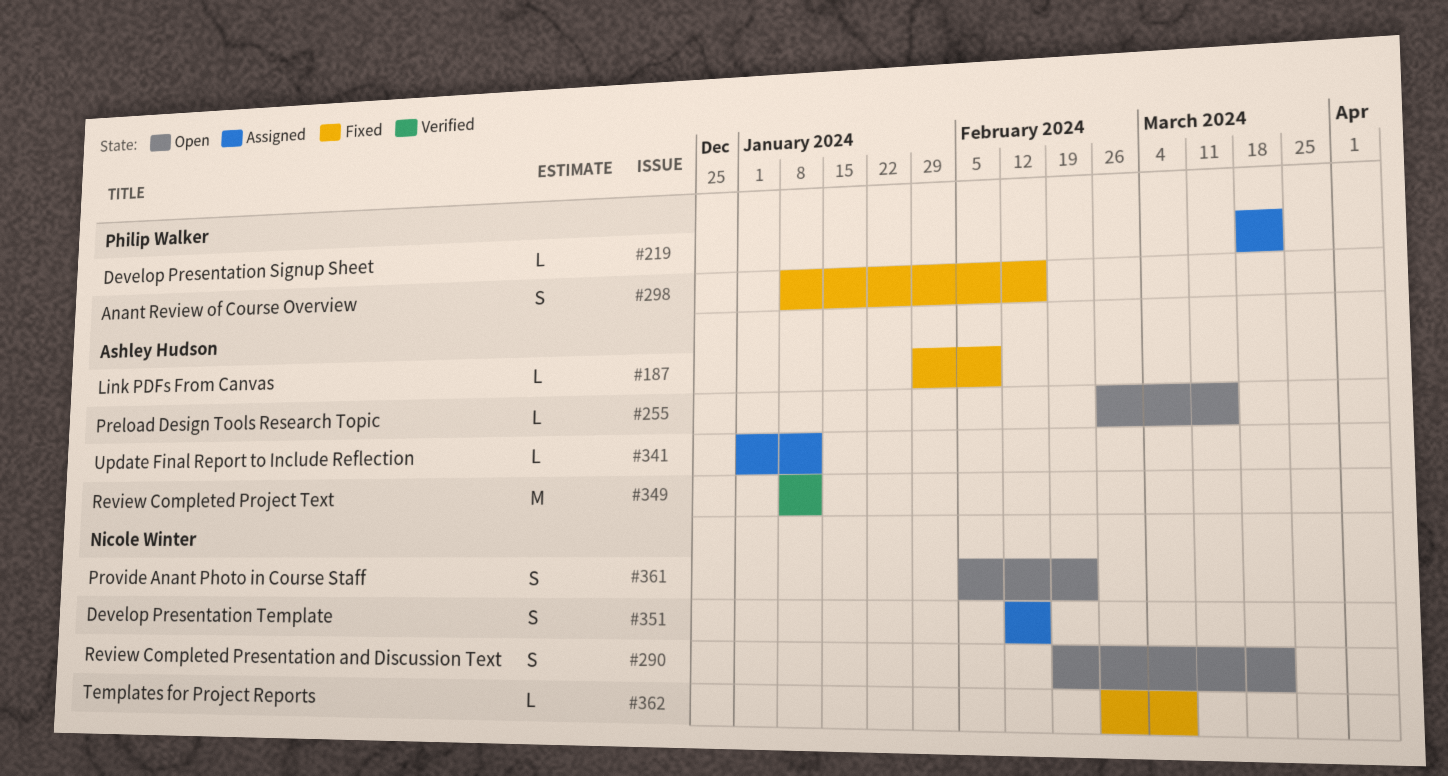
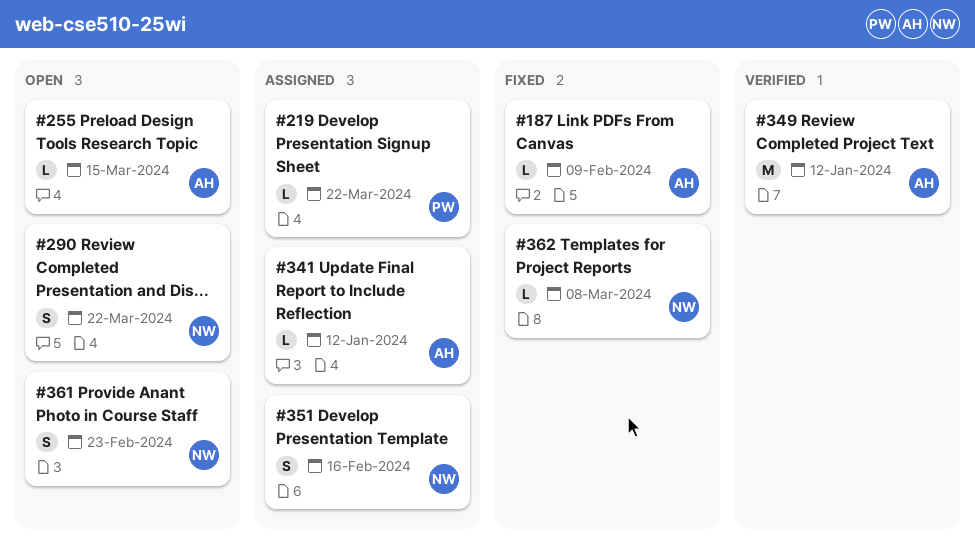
#298: present -> none

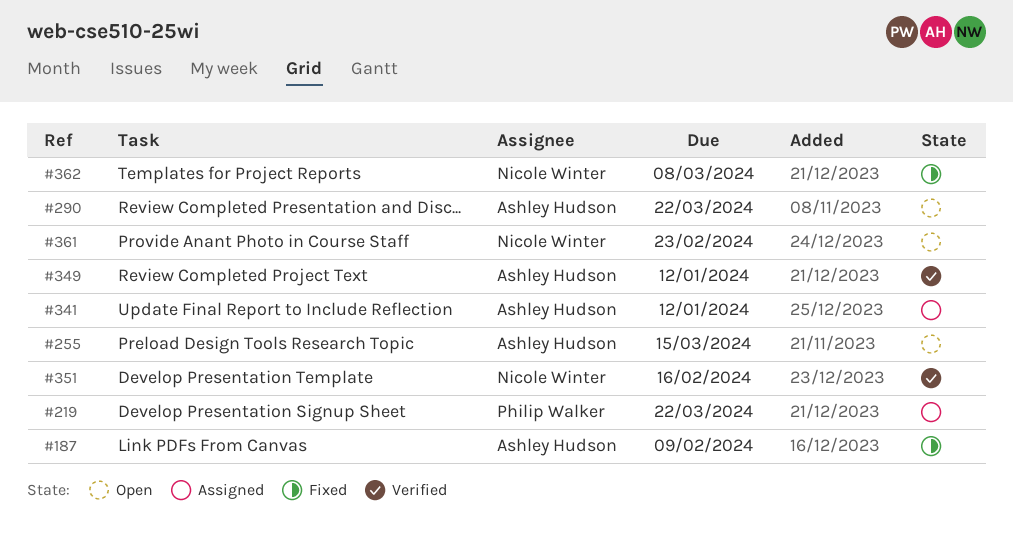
#290, owner: Nicole Winter -> Ashley Hudson
#351, status: Assigned -> Verified

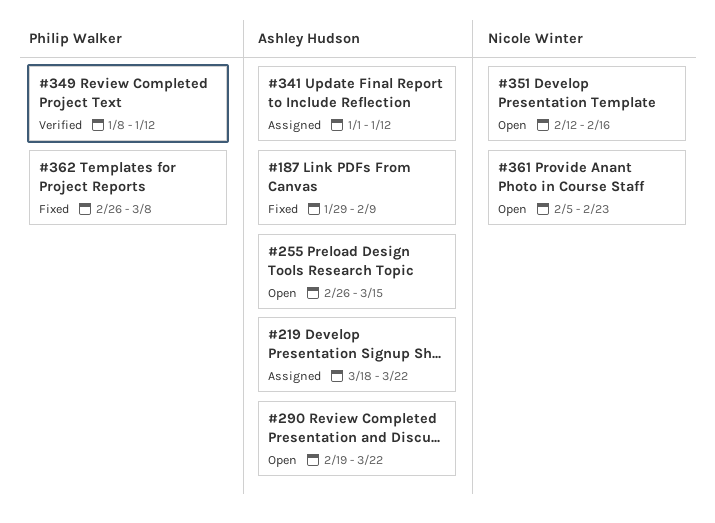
#219, owner: Philip Walker -> Ashley Hudson
#349, owner: Ashley Hudson -> Philip Walker
#351, status: Verified -> Open
#362, owner: Nicole Winter -> Philip Walker

